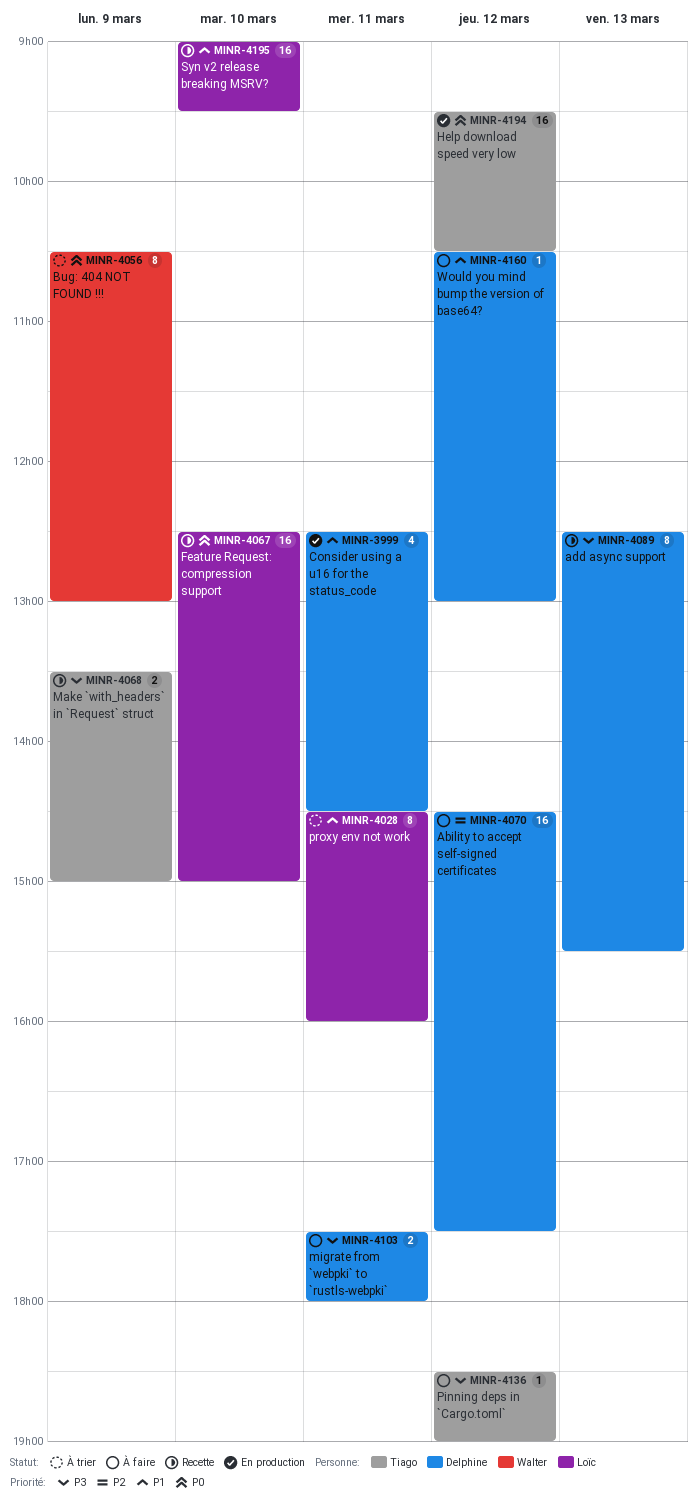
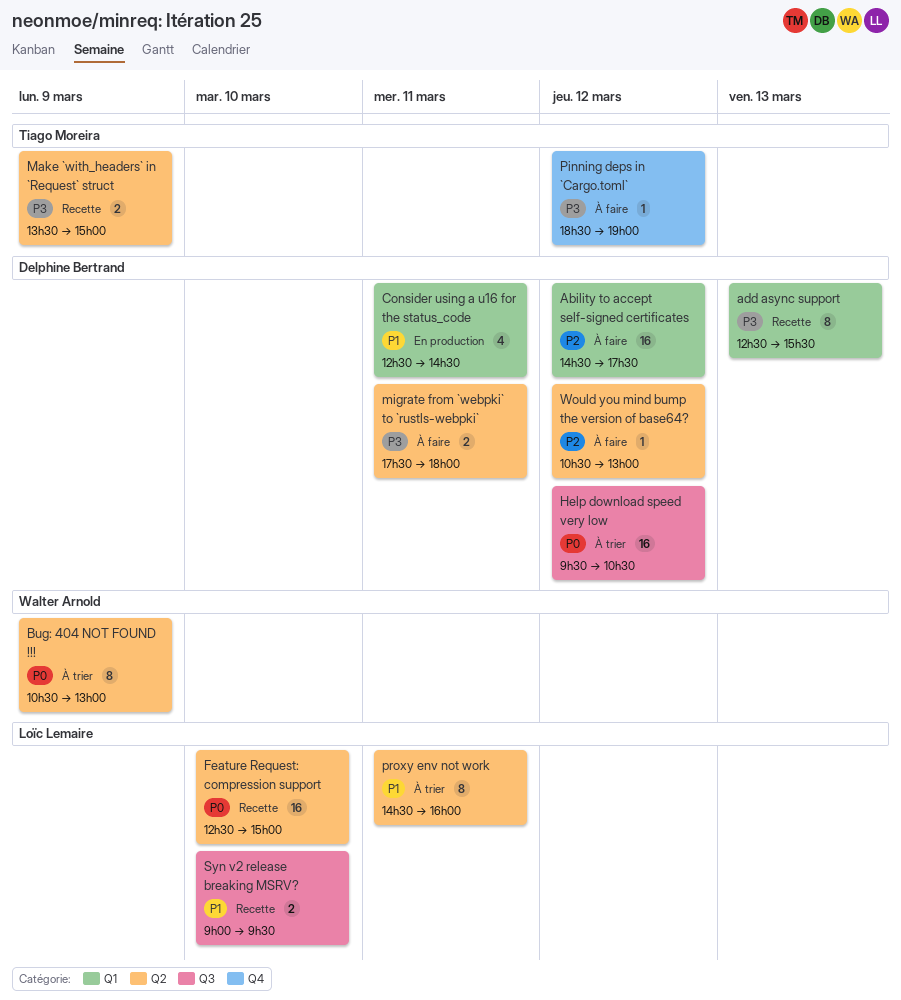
Help download speed very low, status: En production -> À trier
Help download speed very low, owner: Tiago Moreira -> Delphine Bertrand
Syn v2 release breaking MSRV?, estimate: 16 -> 2
Would you mind bump the version of base64?, priority: P1 -> P2

